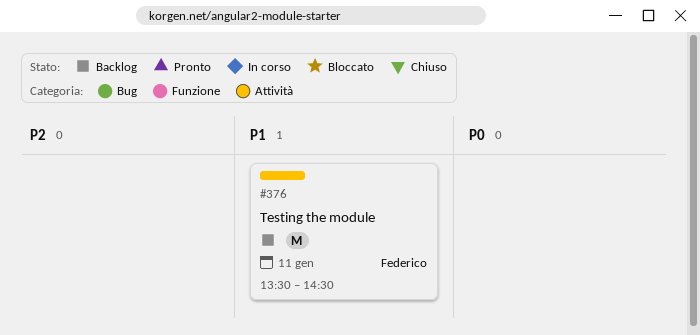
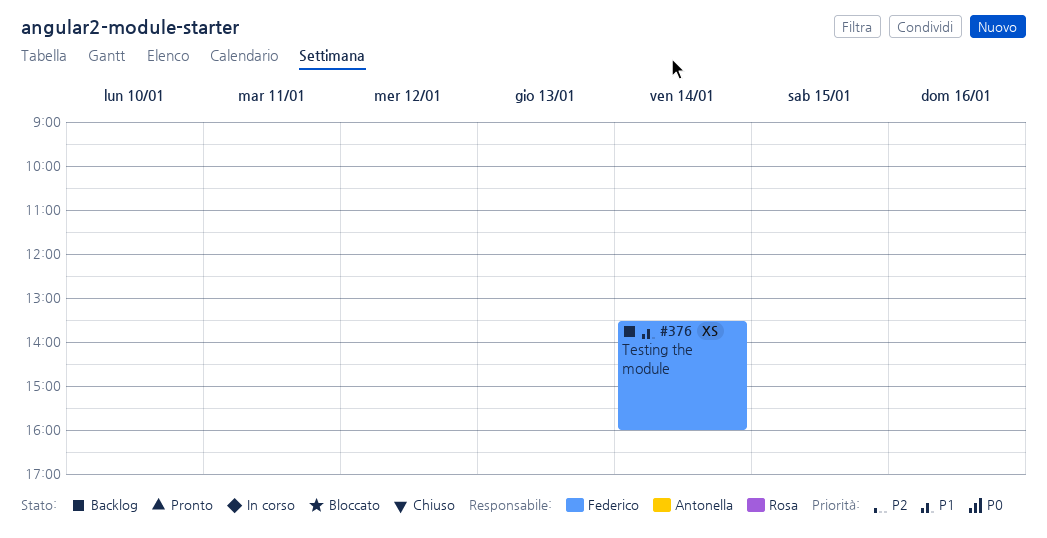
#376, estimate: M -> XS
#376, day: Jan 11 -> Jan 14
#376, ends: 14:30 -> 16:00

